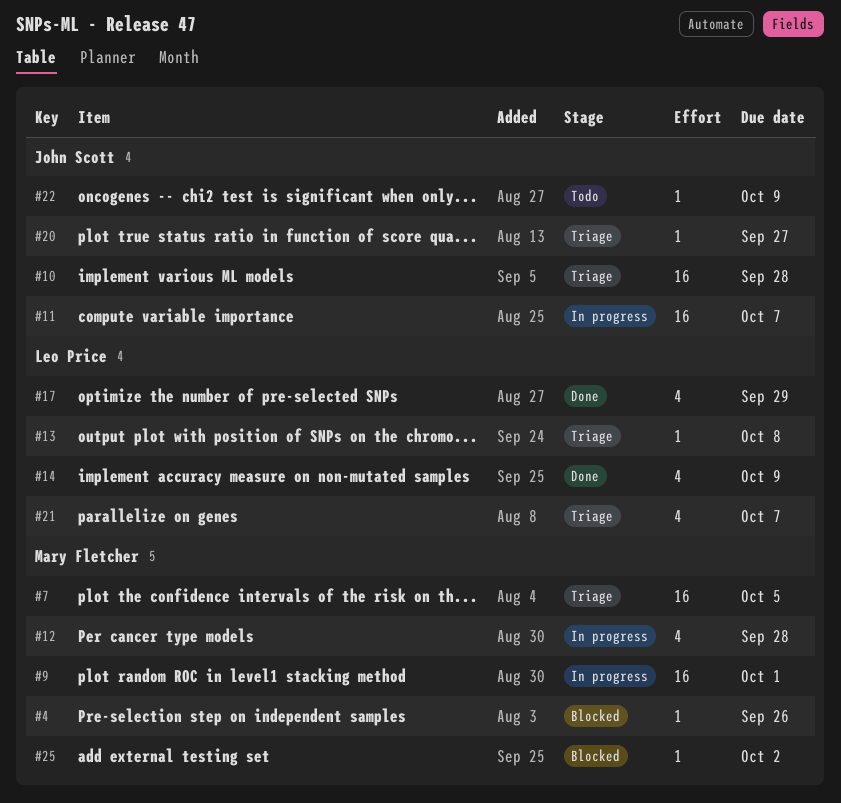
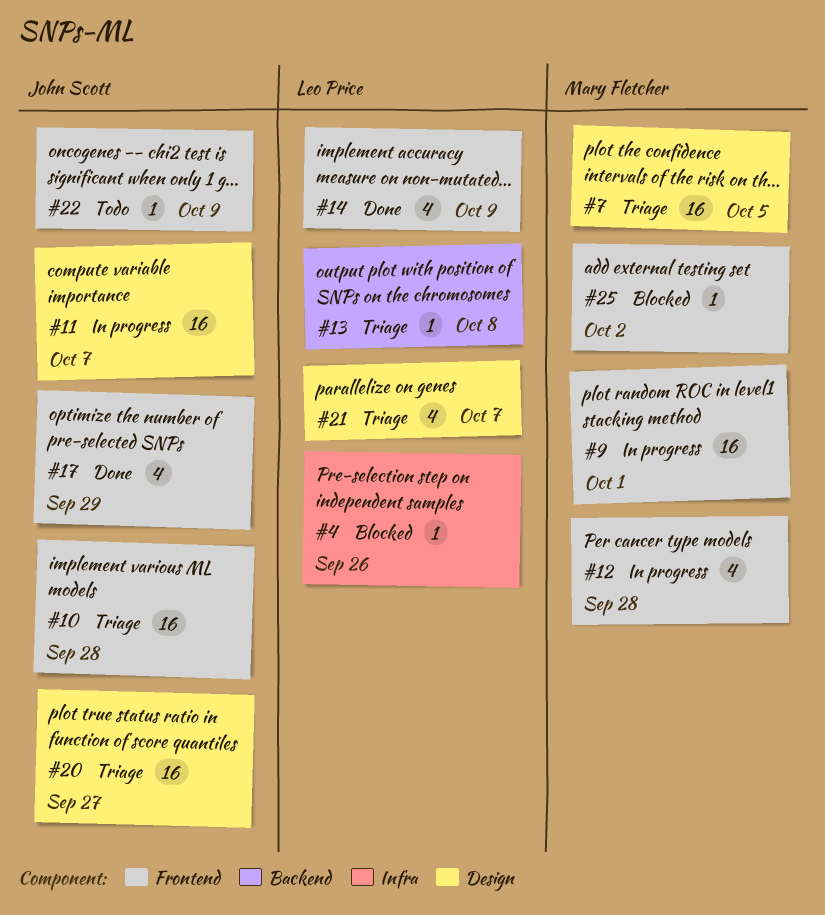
#4, owner: Mary Fletcher -> Leo Price
#17, owner: Leo Price -> John Scott
#20, estimate: 1 -> 16

